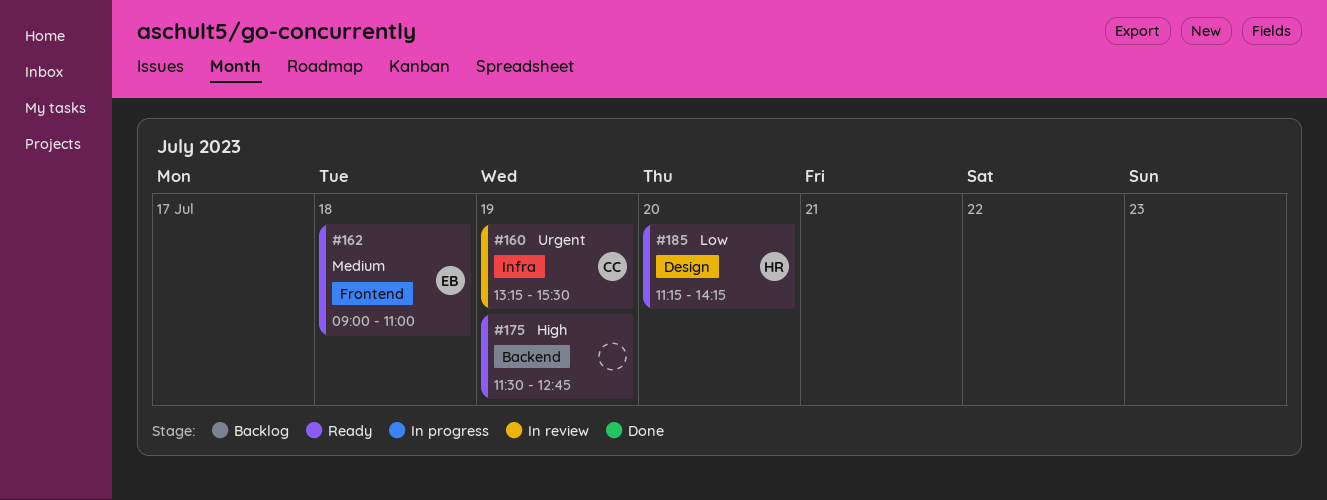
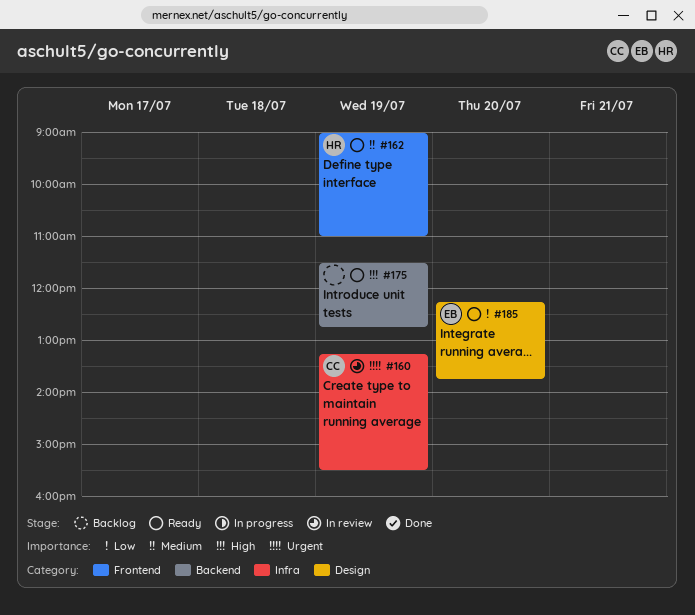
#162, owner: EB -> HR
#162, day: Jul 18 -> Jul 19
#185, owner: HR -> EB
#185, begins: 11:15 -> 12:15
#185, ends: 14:15 -> 13:45

